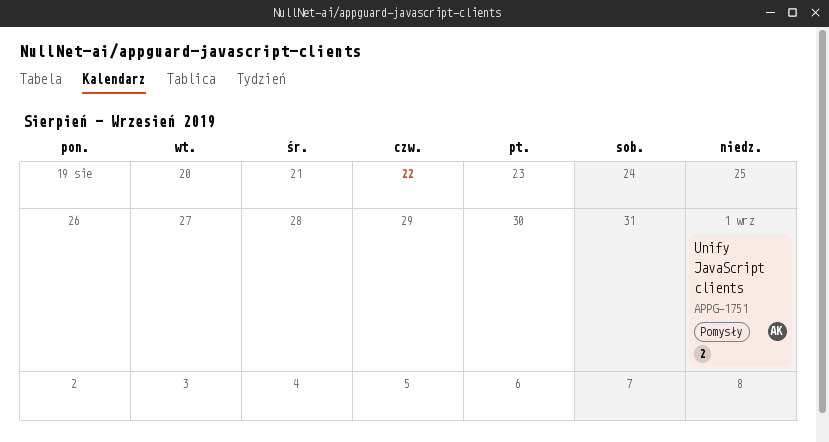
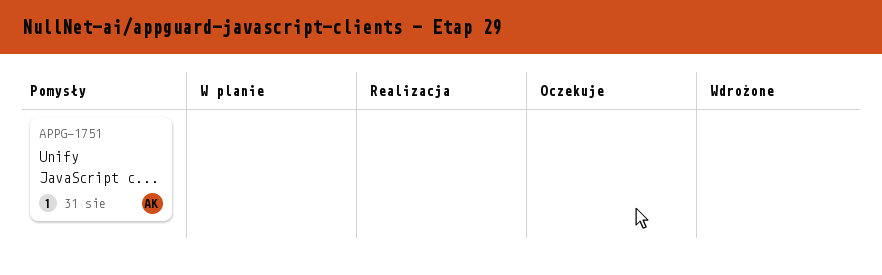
APPG-1751, estimate: 2 -> 1
APPG-1751, due: Sep 1 -> Aug 31

